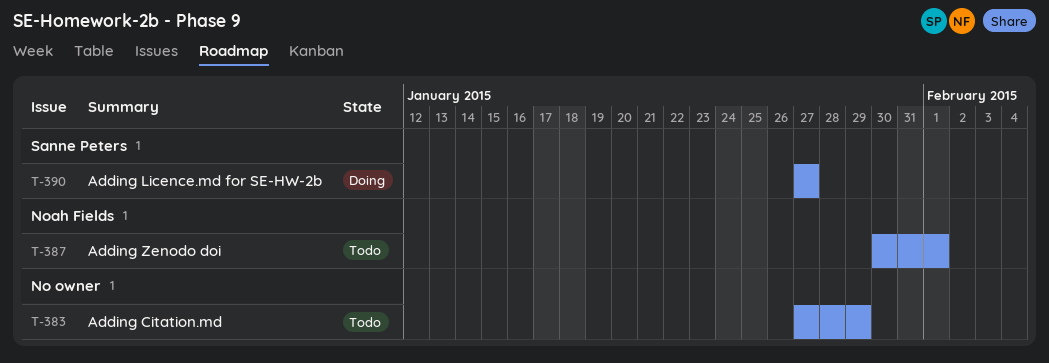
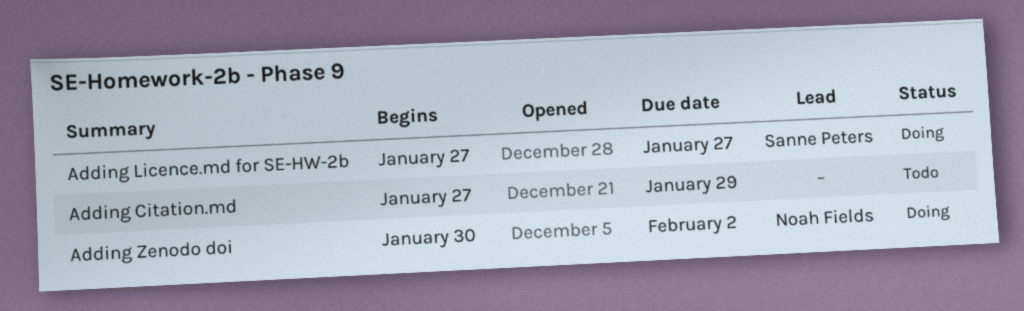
Adding Zenodo doi, status: Todo -> Doing
Adding Zenodo doi, due: Feb 1 -> Feb 2

